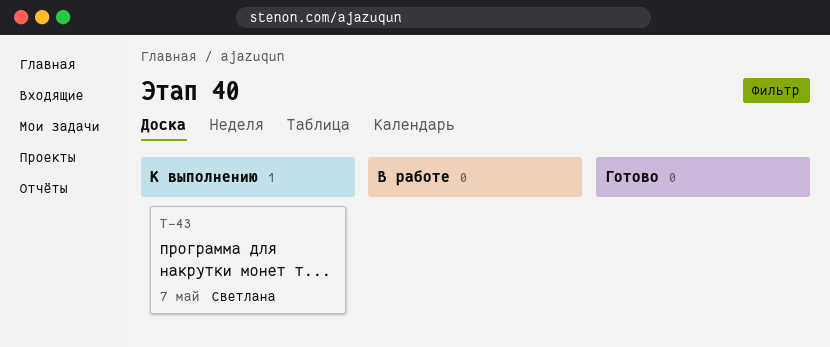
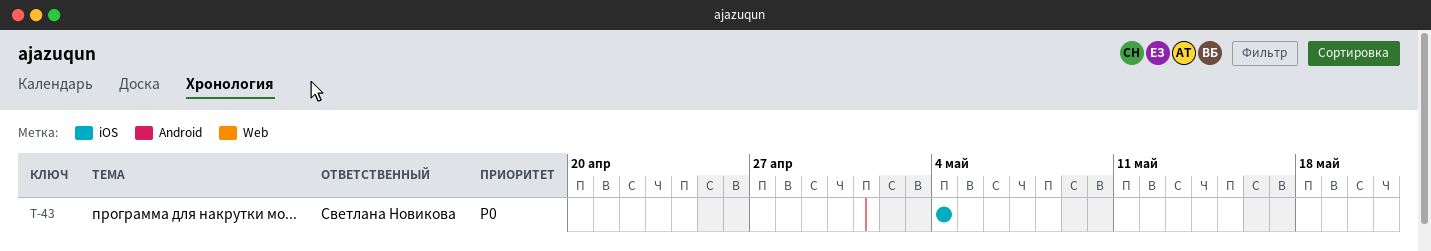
T-43, due: May 7 -> May 4

